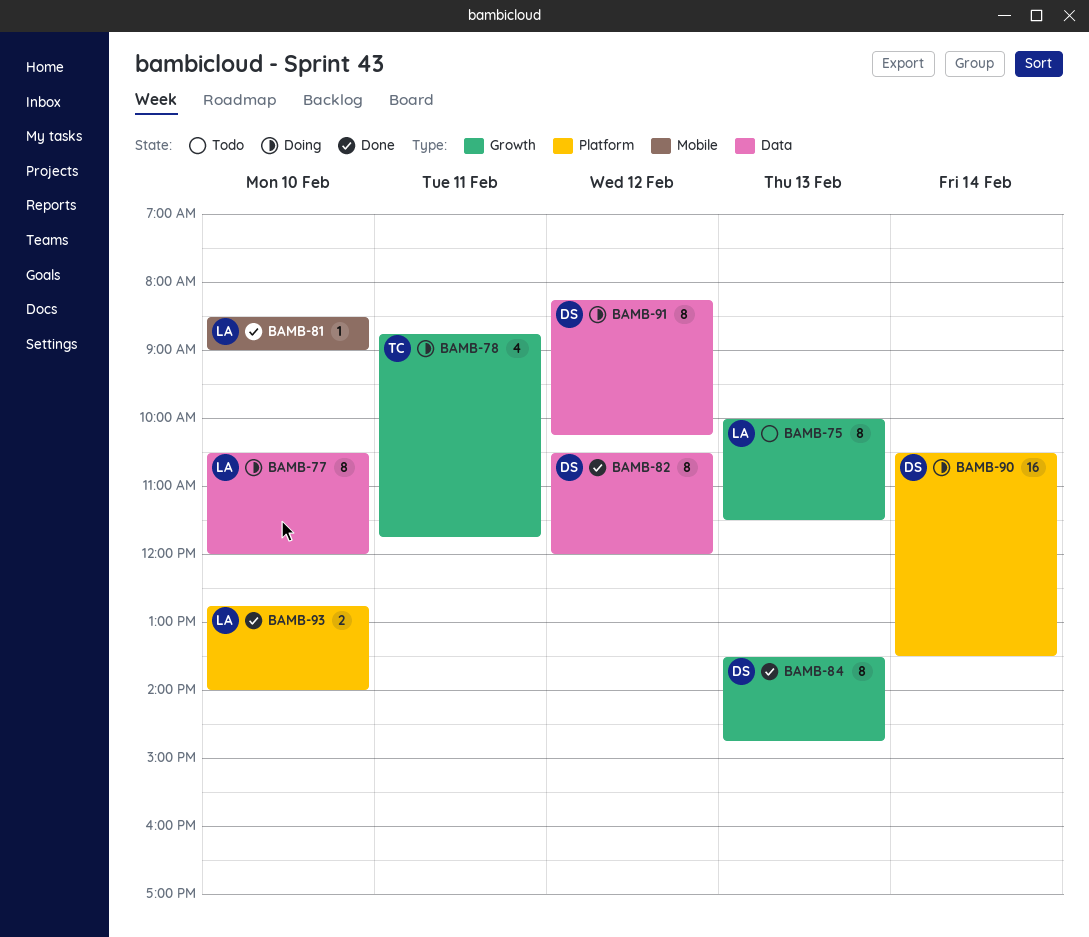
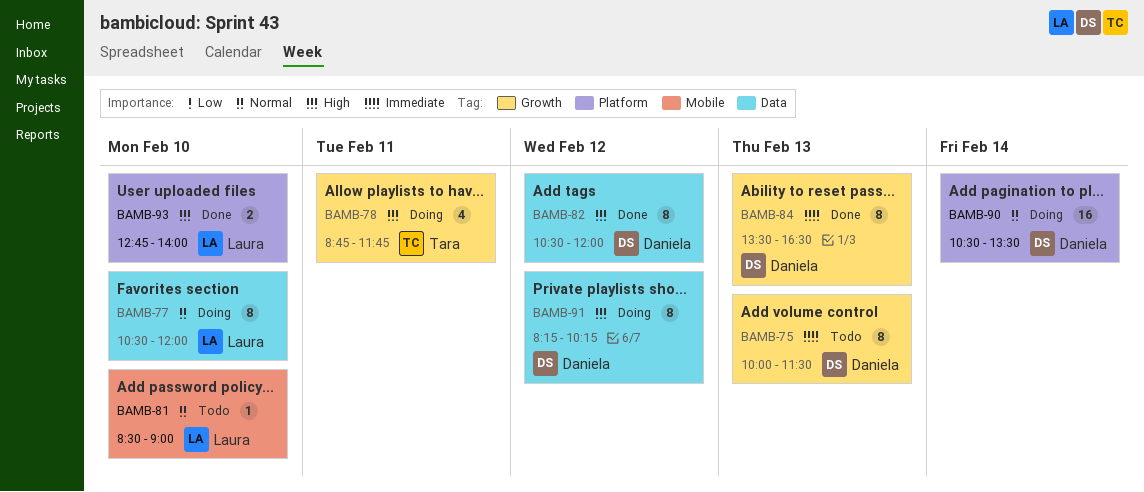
BAMB-75, owner: Laura -> Daniela
BAMB-81, status: Done -> Todo
BAMB-84, ends: 14:45 -> 16:30

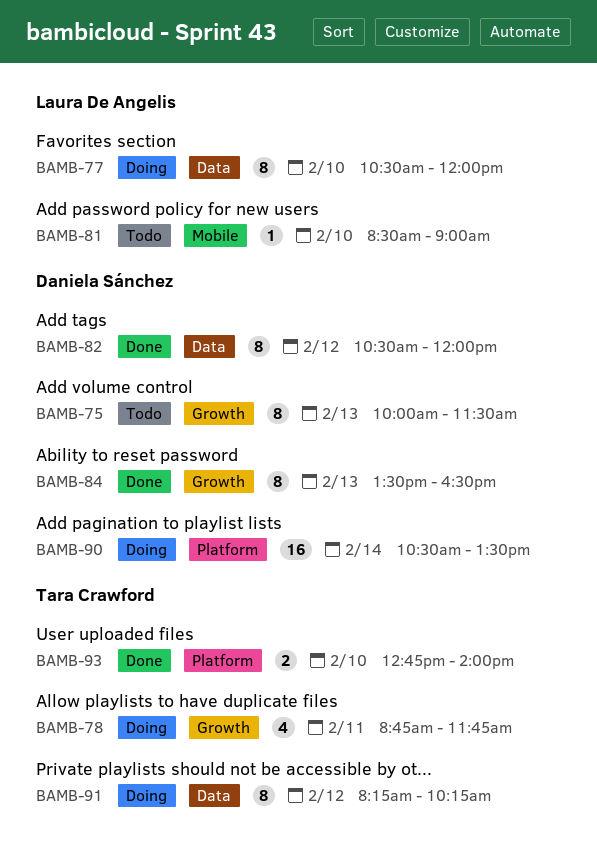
BAMB-91, owner: Daniela Sánchez -> Tara Crawford
BAMB-93, owner: Laura De Angelis -> Tara Crawford

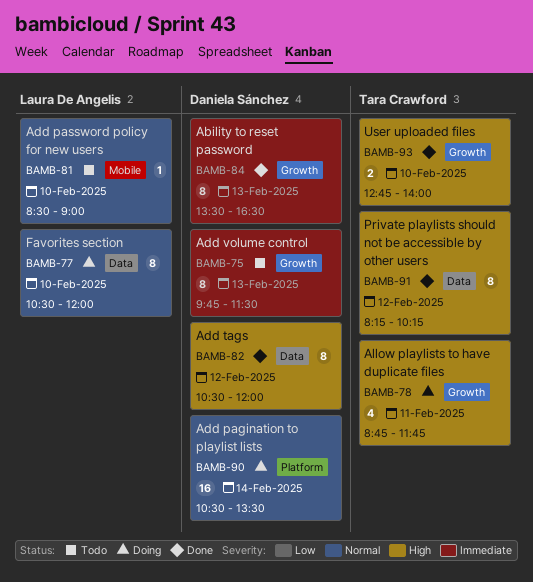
BAMB-75, begins: 10:00 -> 09:45
BAMB-91, status: Doing -> Done
BAMB-93, label: Platform -> Growth

